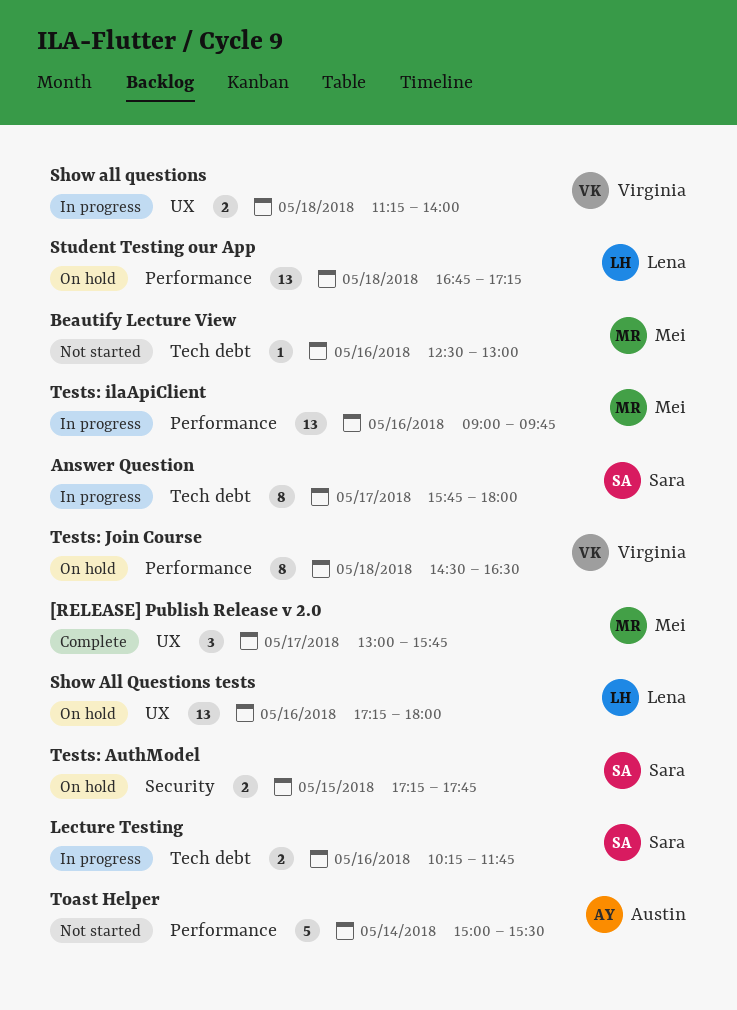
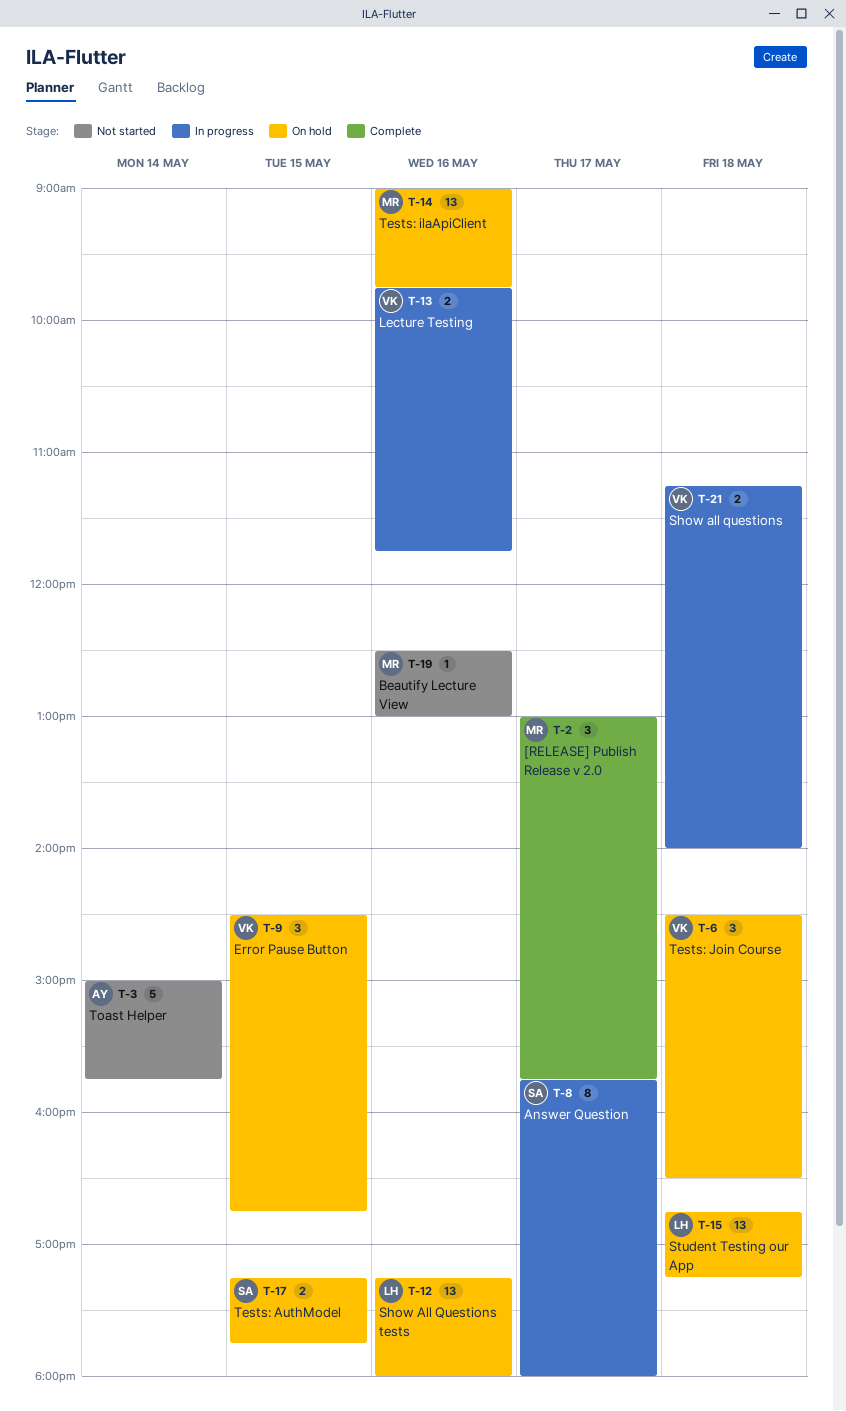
Error Pause Button: none -> present
Lecture Testing, owner: Sara -> Virginia
Lecture Testing, begins: 10:15 -> 09:45
Tests: ilaApiClient, status: In progress -> On hold
Tests: Join Course, estimate: 8 -> 3
Toast Helper, ends: 15:30 -> 15:45

